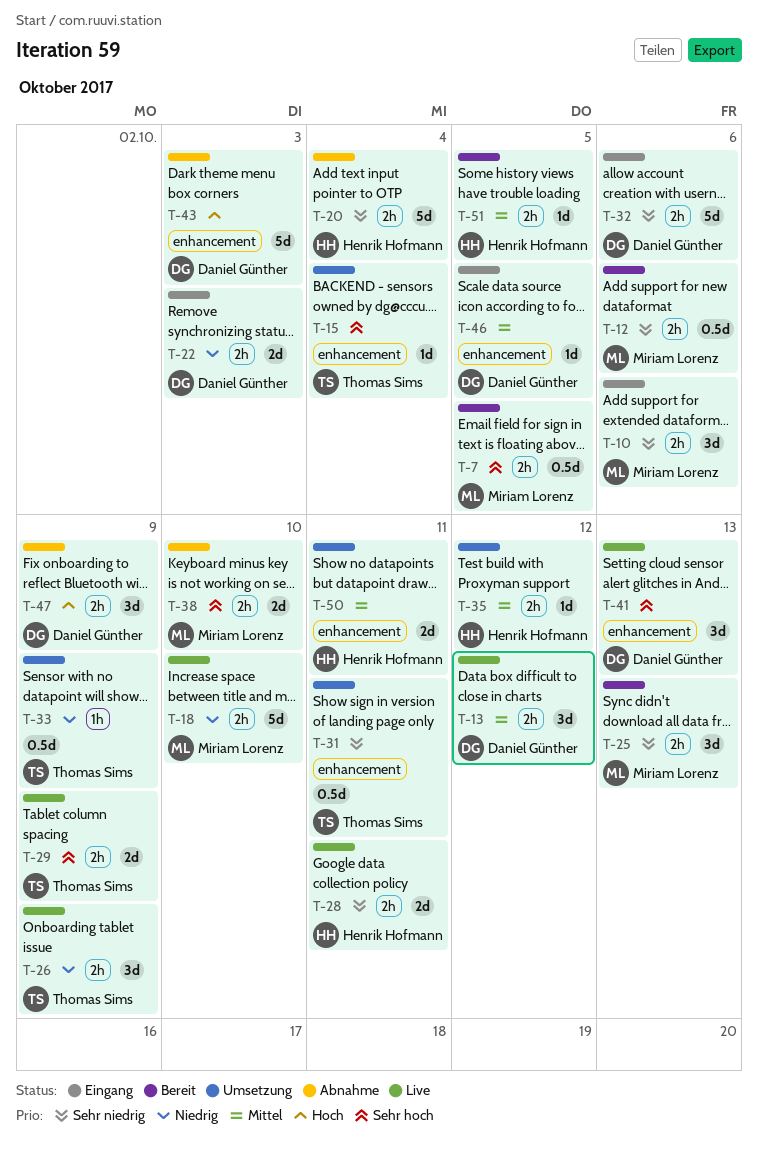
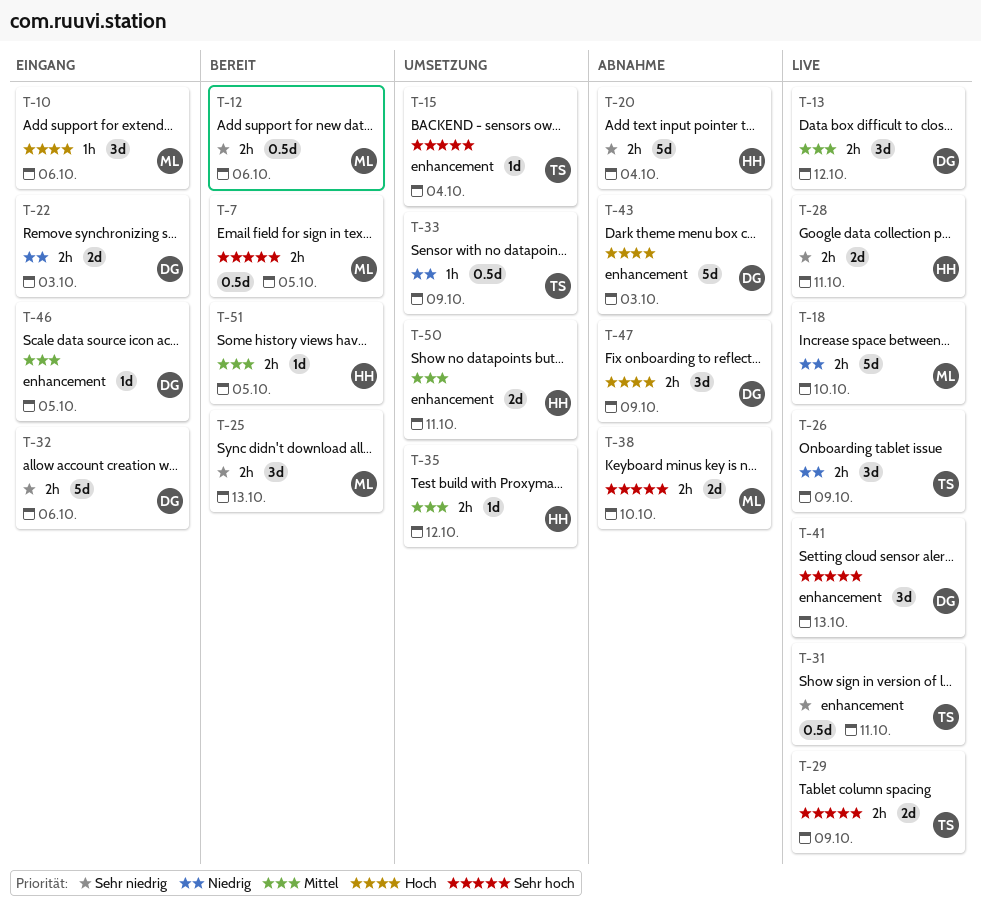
T-10, priority: Sehr niedrig -> Hoch
T-10, label: 2h -> 1h
T-31, status: Umsetzung -> Live

